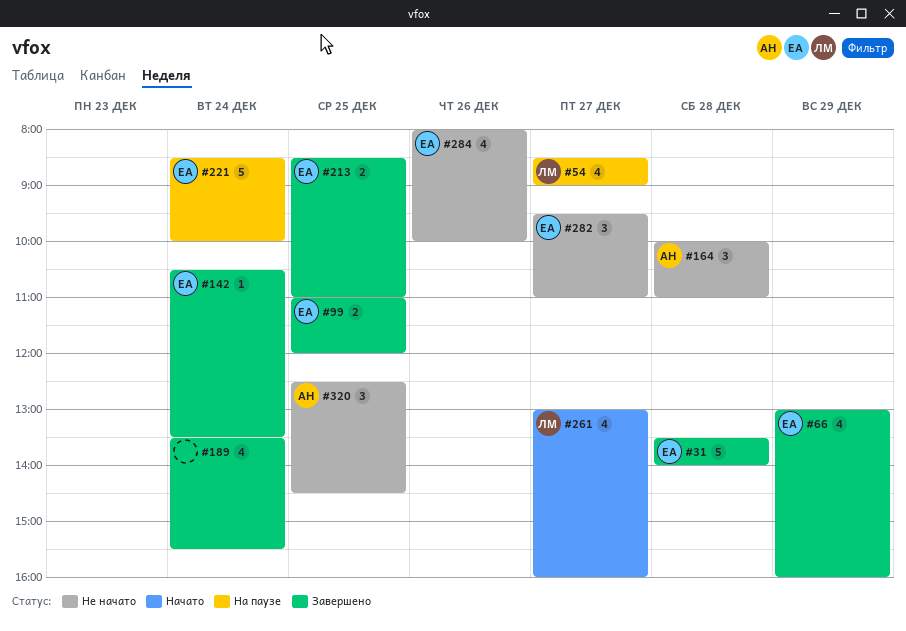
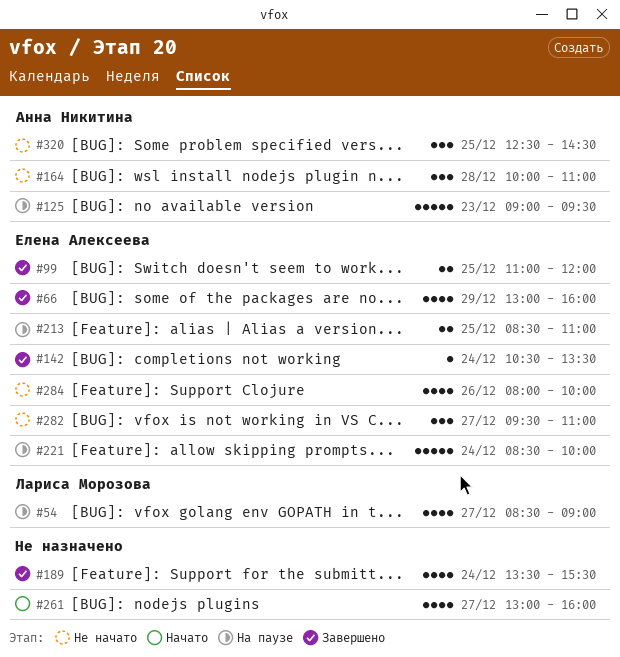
#31: present -> none
#125: none -> present
#213, status: Завершено -> На паузе
#261, owner: Лариса Морозова -> none

